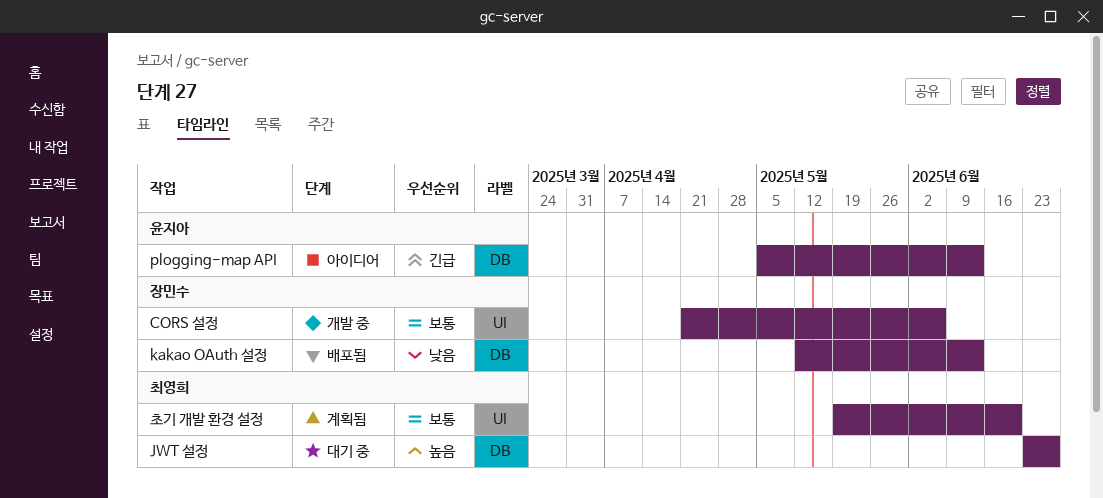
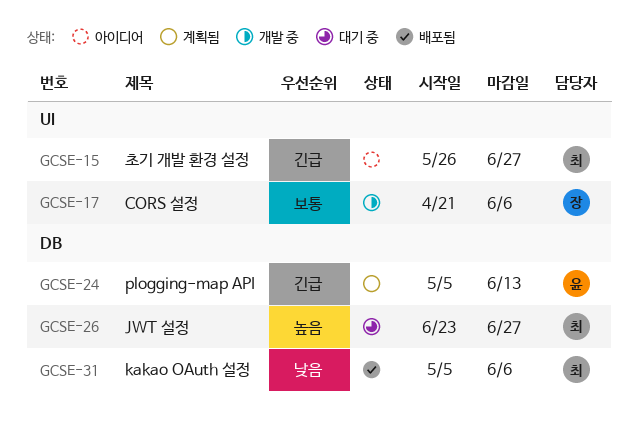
kakao OAuth 설정, owner: 장민수 -> 최영희
kakao OAuth 설정, start: May 12 -> May 5
kakao OAuth 설정, due: Jun 13 -> Jun 6
plogging-map API, status: 아이디어 -> 계획됨
초기 개발 환경 설정, status: 계획됨 -> 아이디어
초기 개발 환경 설정, priority: 보통 -> 긴급
초기 개발 환경 설정, start: May 19 -> May 26
초기 개발 환경 설정, due: Jun 20 -> Jun 27

